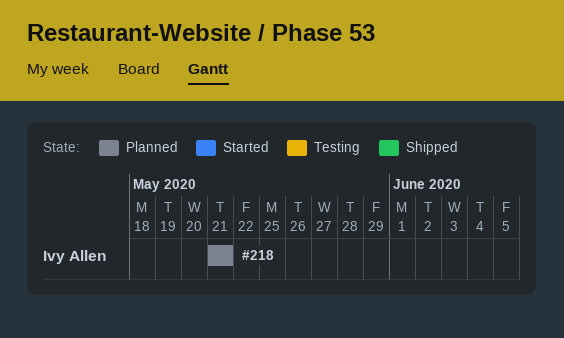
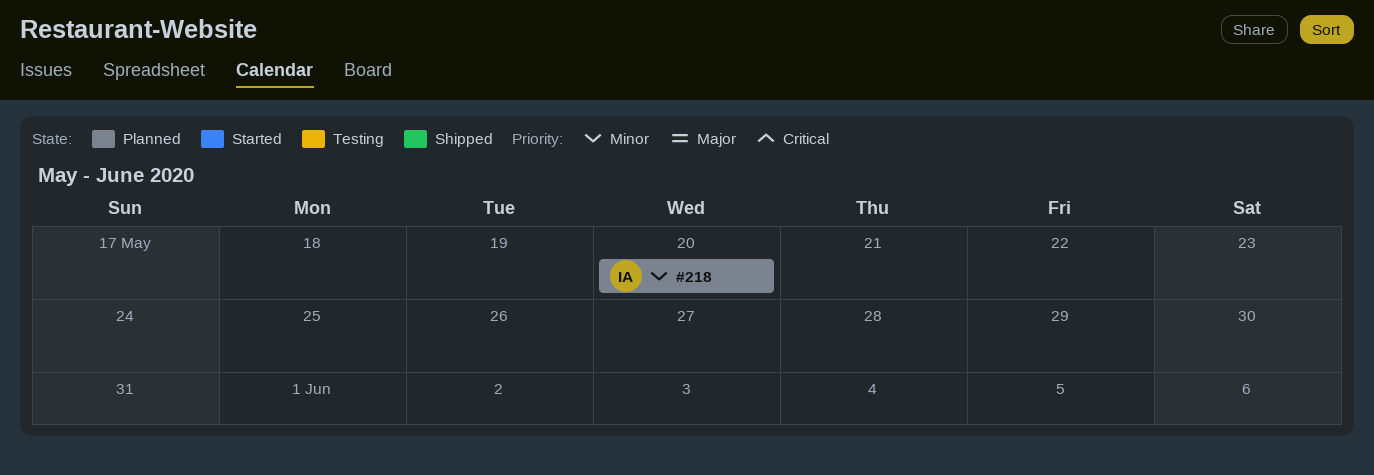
#218, start: May 21 -> May 20
#218, due: May 21 -> May 20

